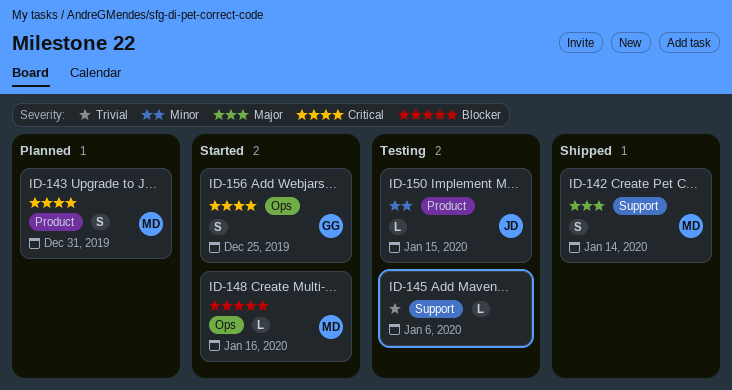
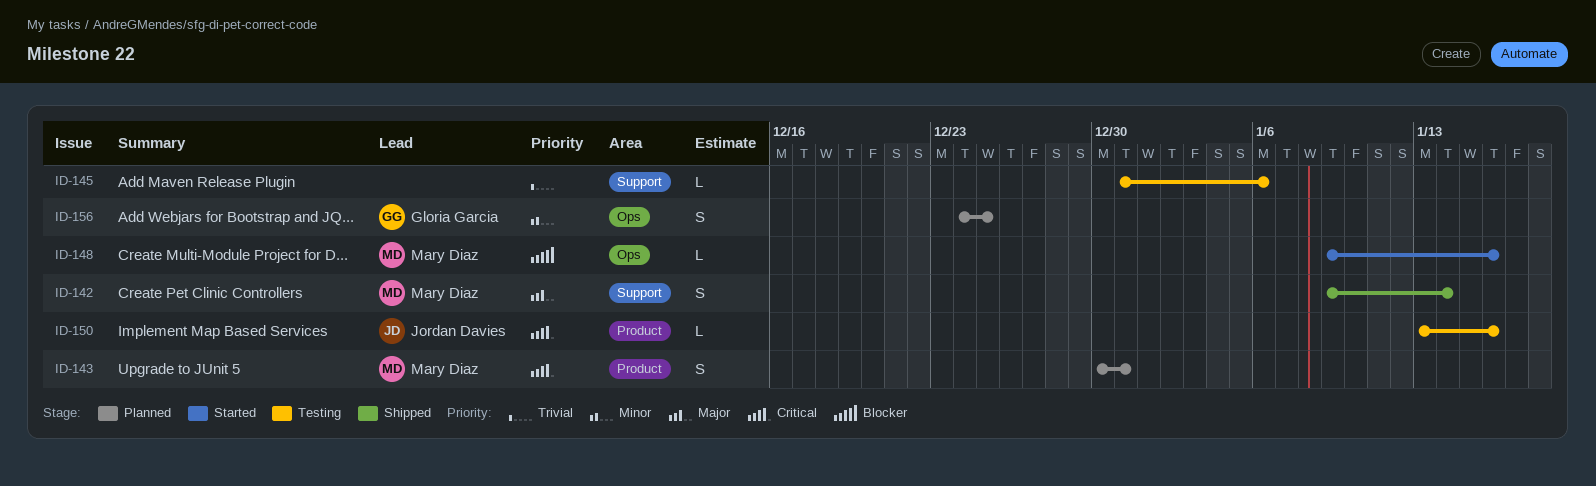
ID-150, priority: Minor -> Critical
ID-150, due: Jan 15 -> Jan 16
ID-156, status: Started -> Planned
ID-156, priority: Critical -> Minor

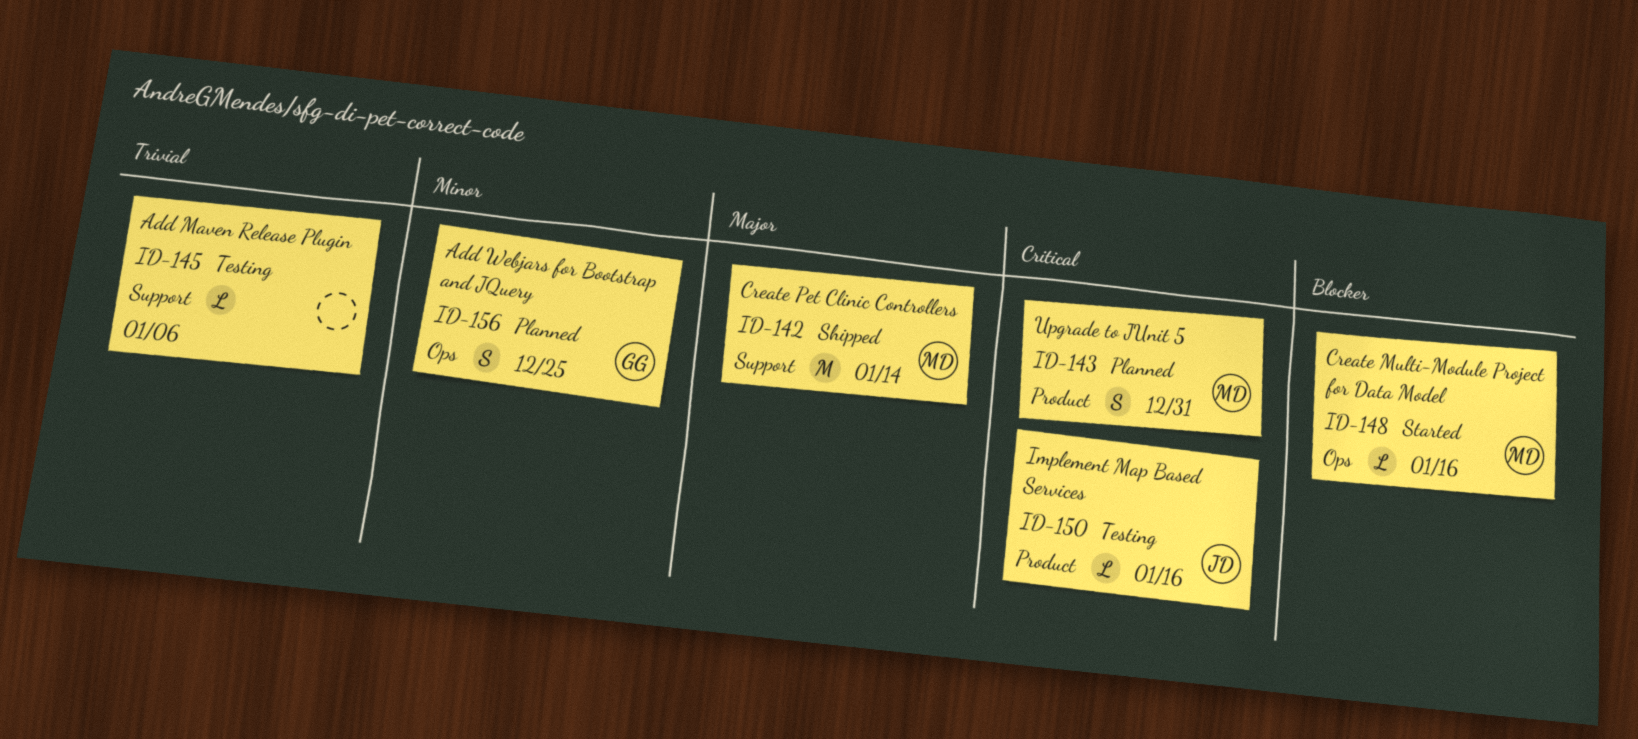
ID-142, estimate: S -> M

